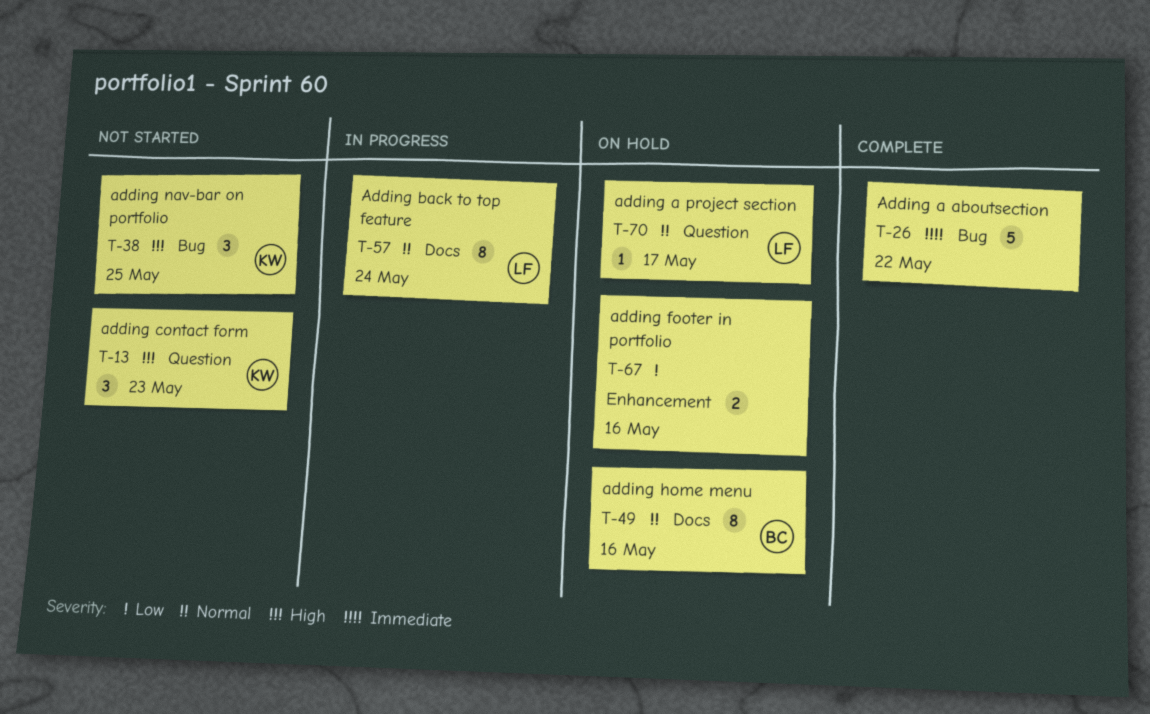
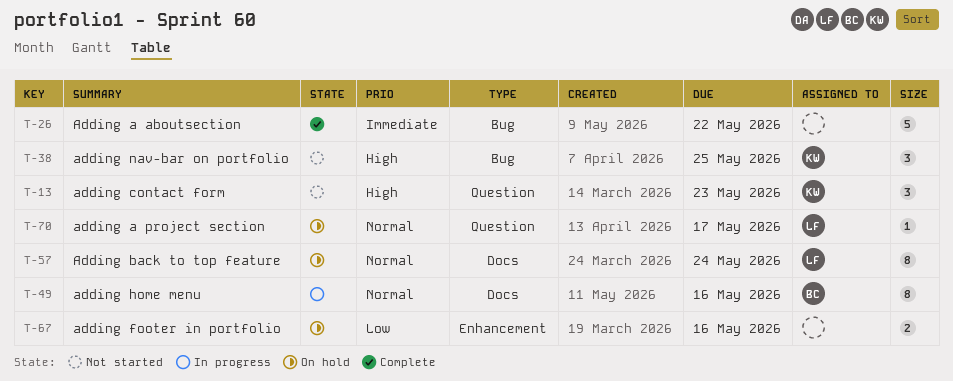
T-49, status: On hold -> In progress
T-57, status: In progress -> On hold

